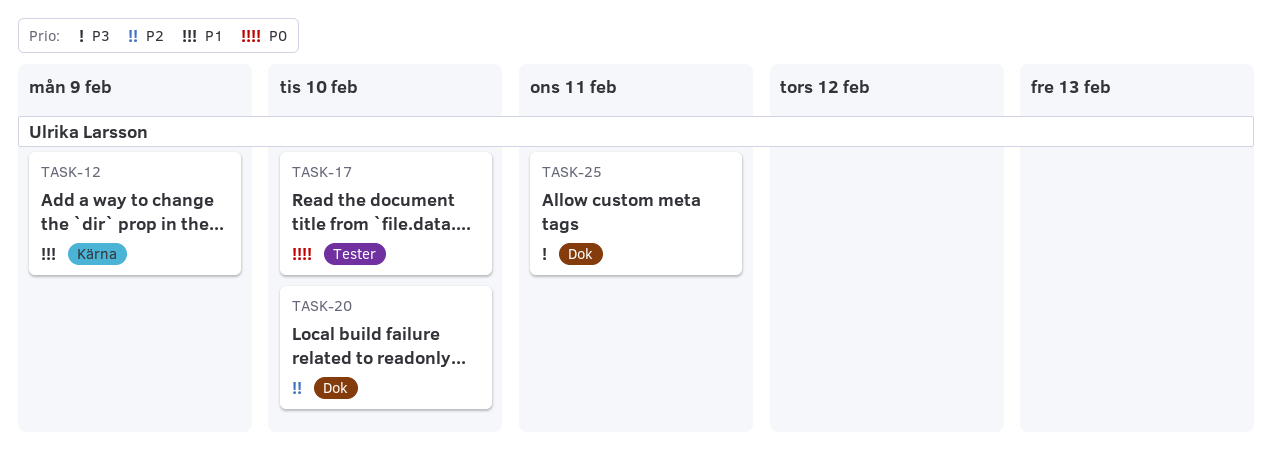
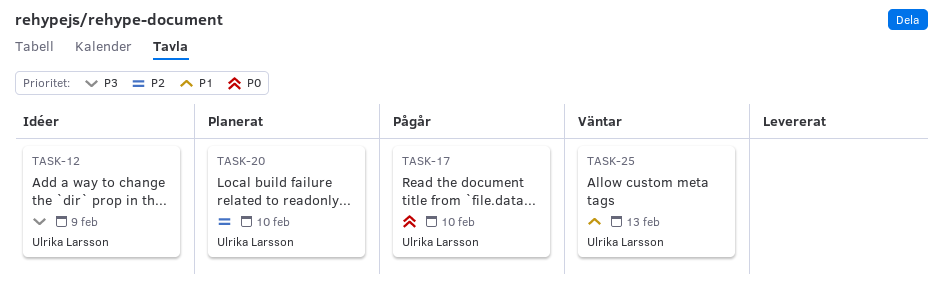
TASK-12, priority: P1 -> P3
TASK-25, priority: P3 -> P1
TASK-25, due: Feb 11 -> Feb 13

